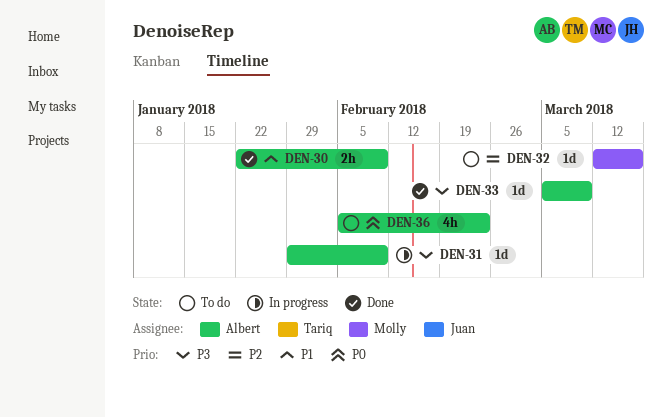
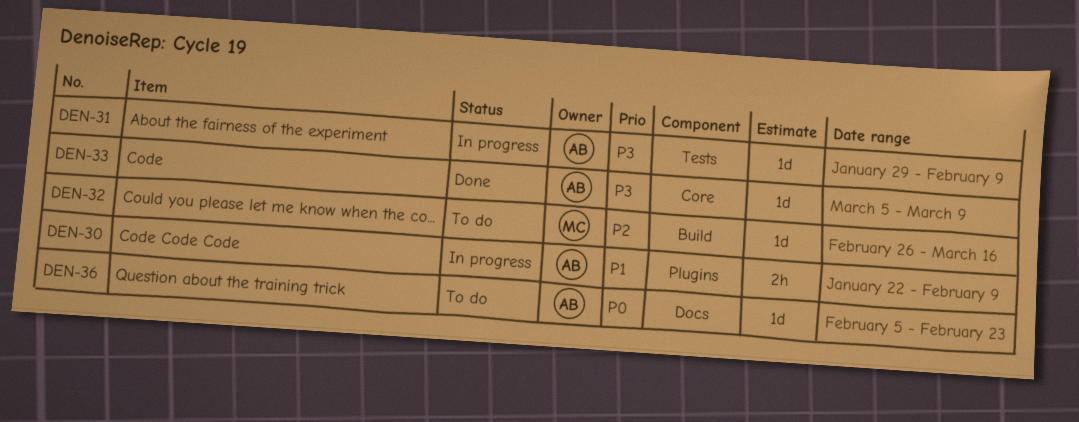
DEN-30, status: Done -> In progress
DEN-32, start: Mar 12 -> Feb 26
DEN-36, estimate: 4h -> 1d

